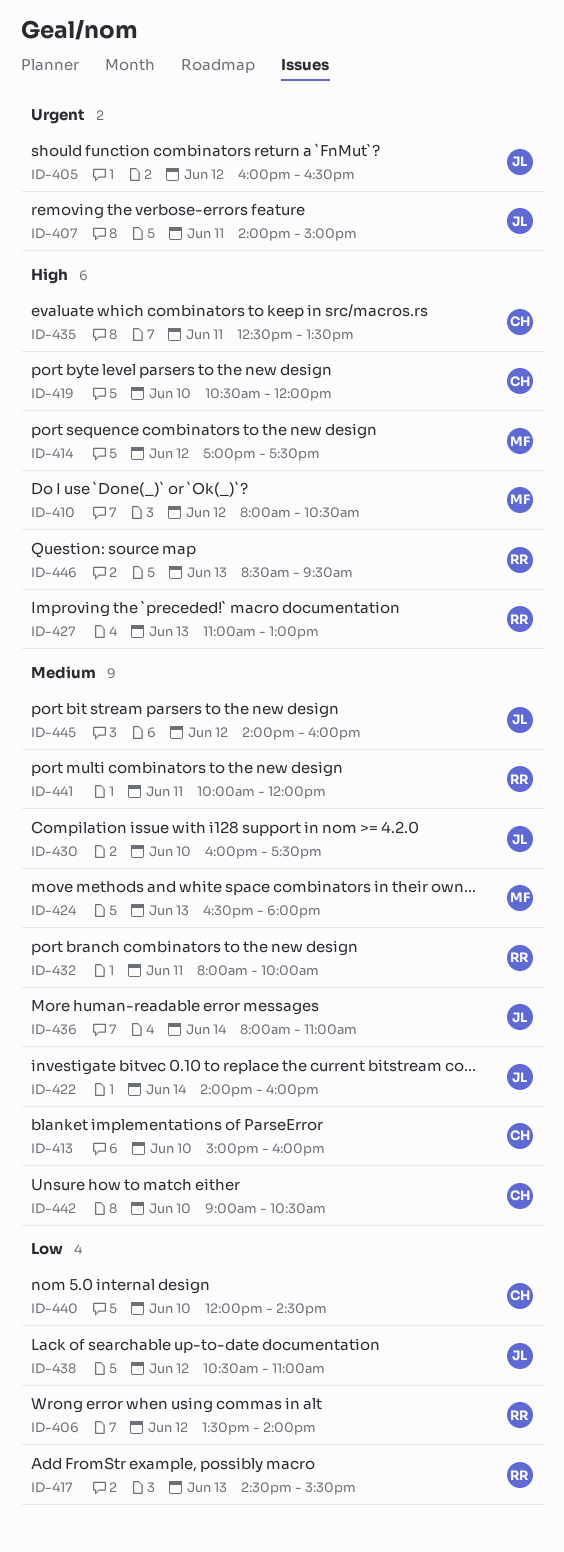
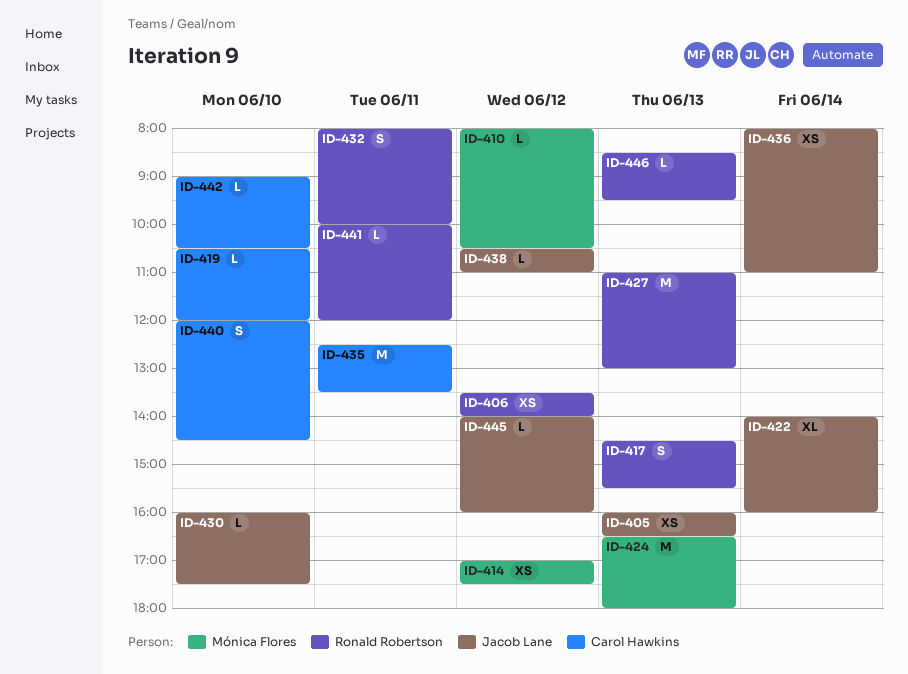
ID-405, day: Jun 12 -> Jun 13
ID-407: present -> none
ID-413: present -> none

